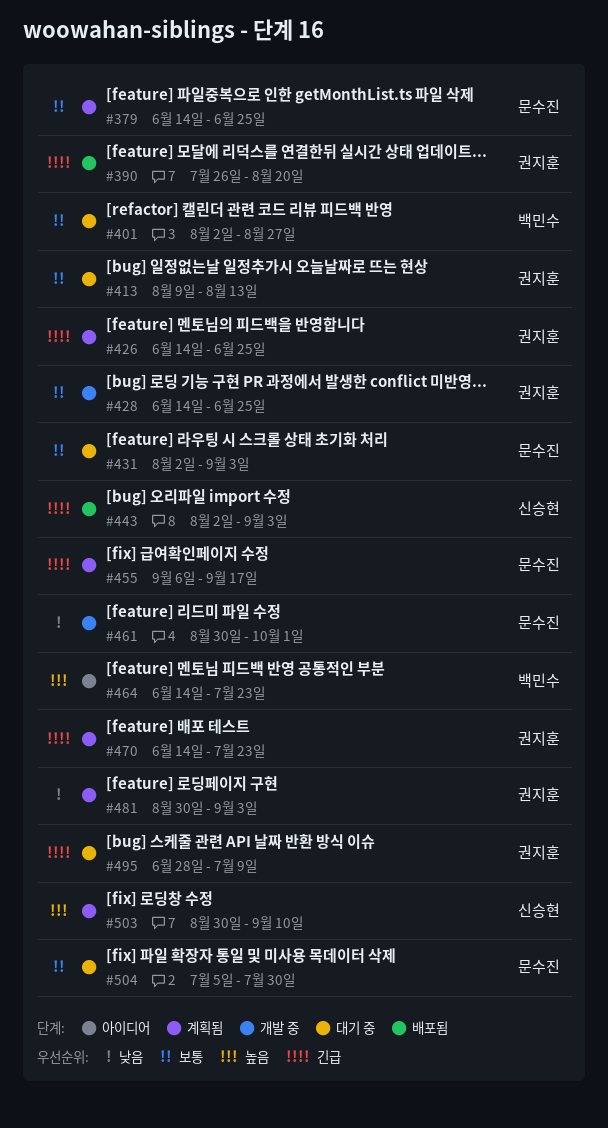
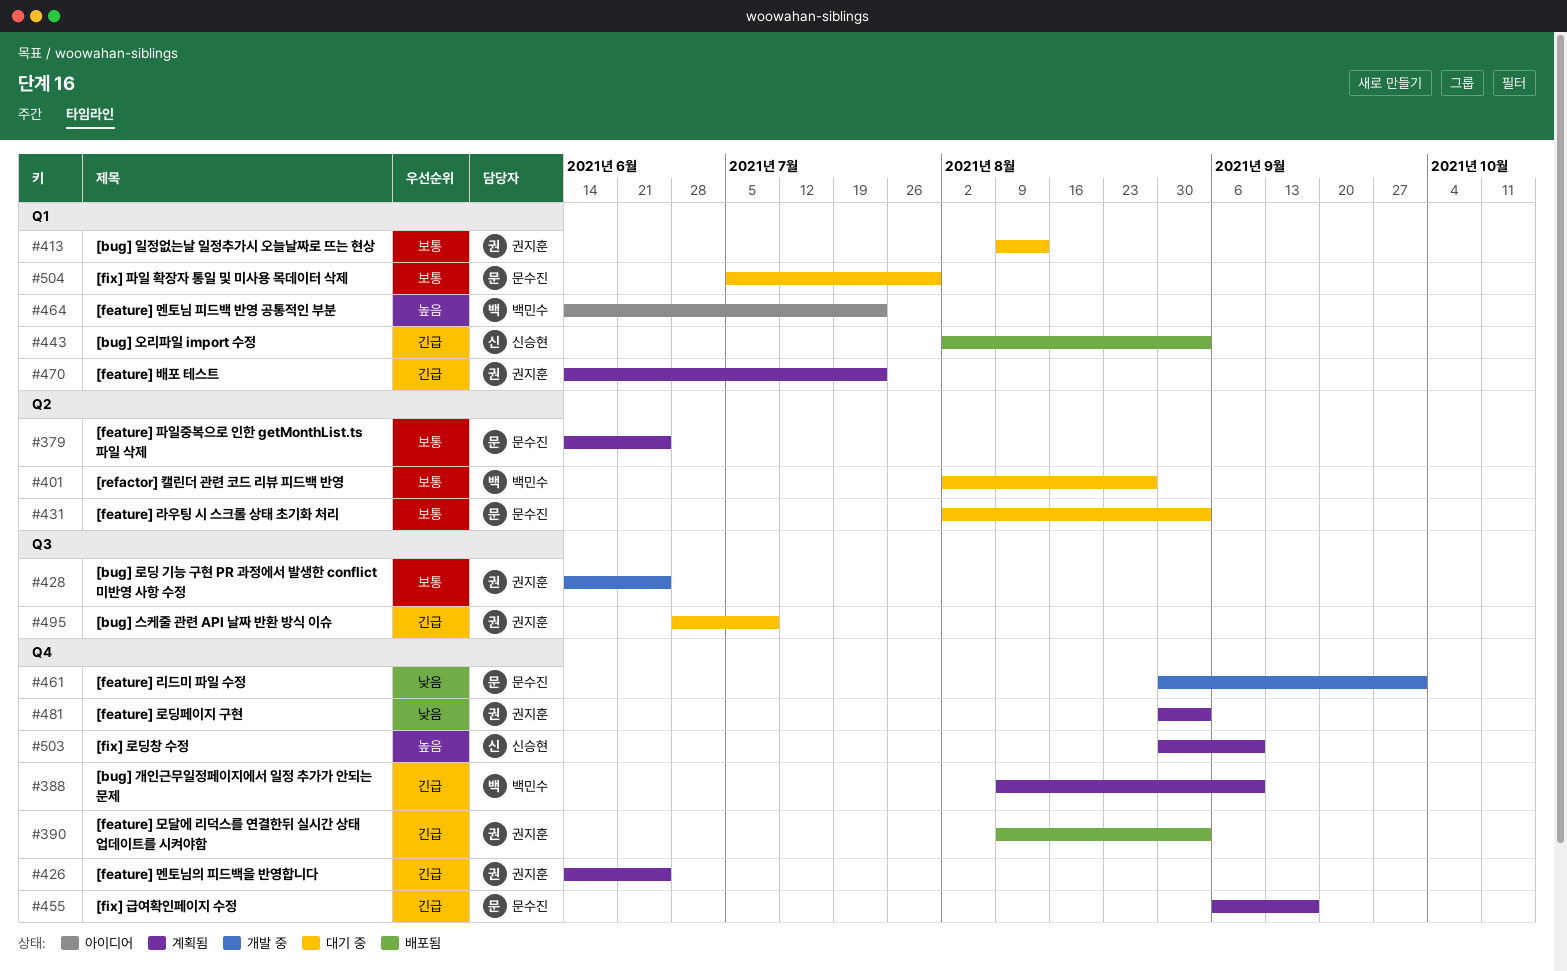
#388: none -> present
#390, start: Jul 26 -> Aug 9
#390, due: Aug 20 -> Sep 3

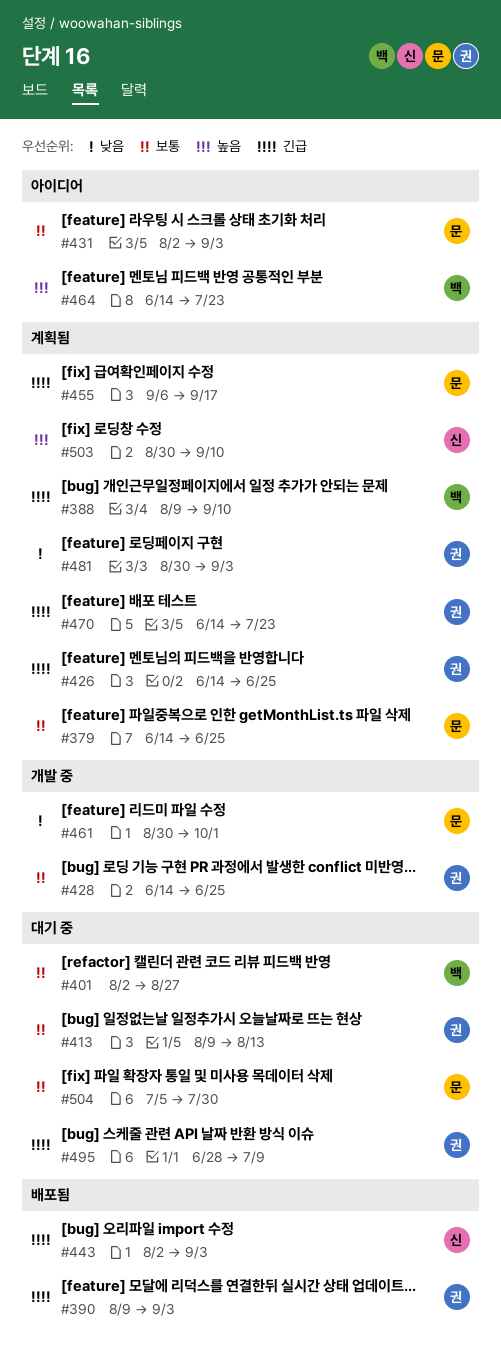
#431, status: 대기 중 -> 아이디어

